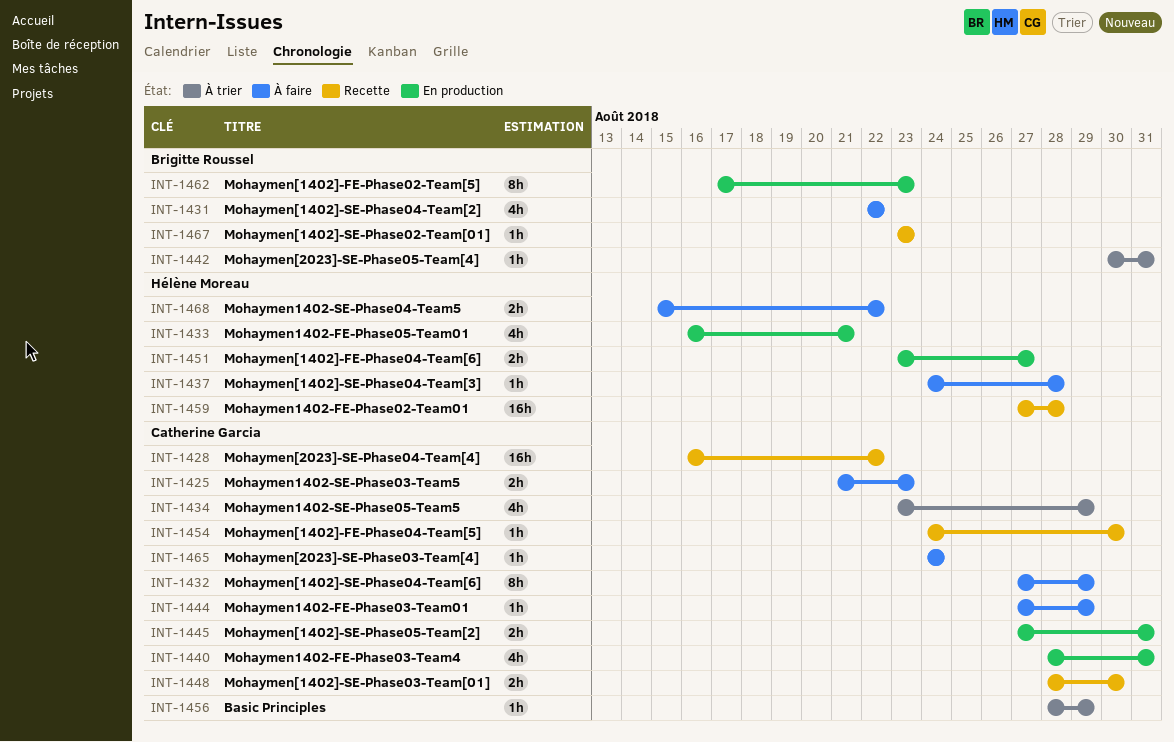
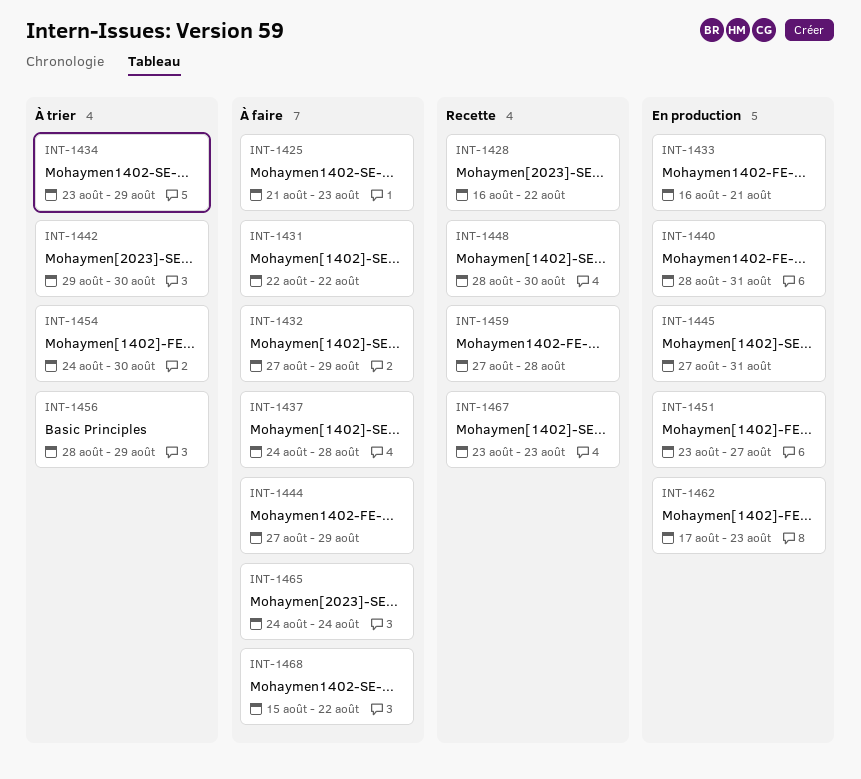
INT-1442, start: Aug 30 -> Aug 29
INT-1442, due: Aug 31 -> Aug 30
INT-1454, status: Recette -> À trier

